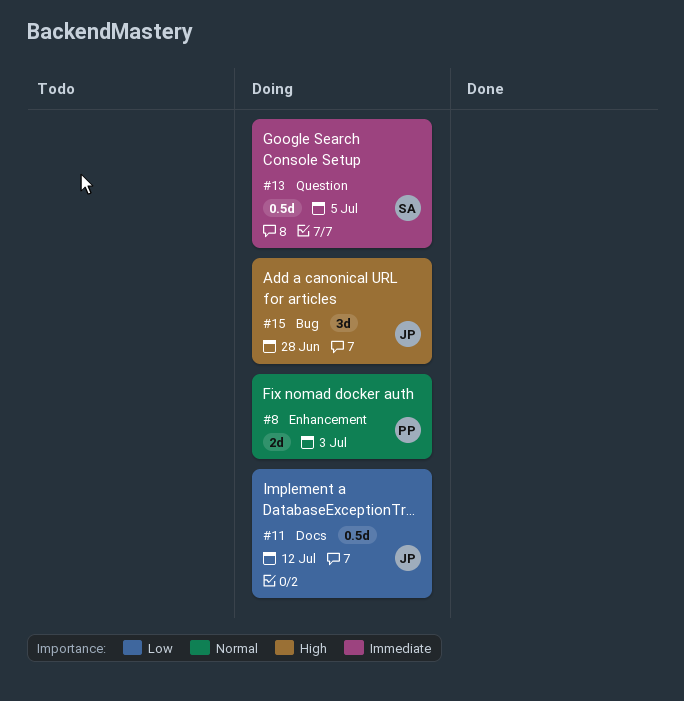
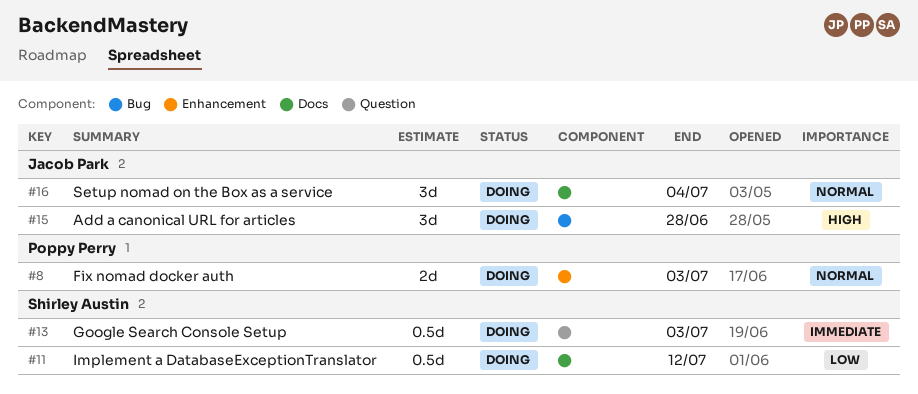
#11, owner: Jacob Park -> Shirley Austin
#13, due: Jul 5 -> Jul 3
#16: none -> present

